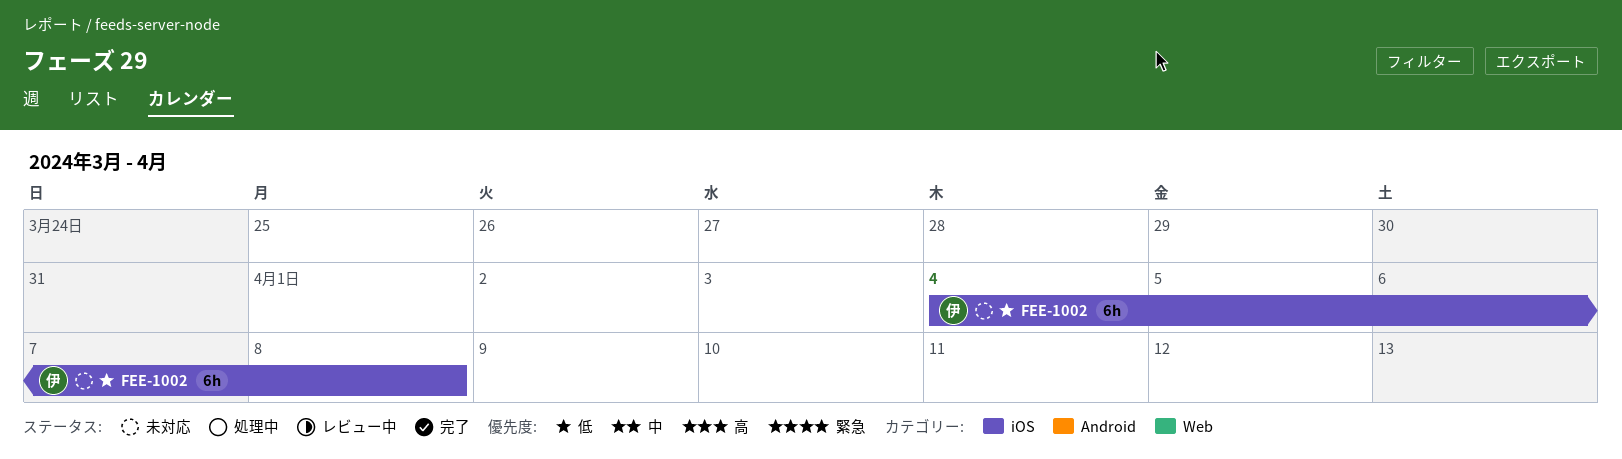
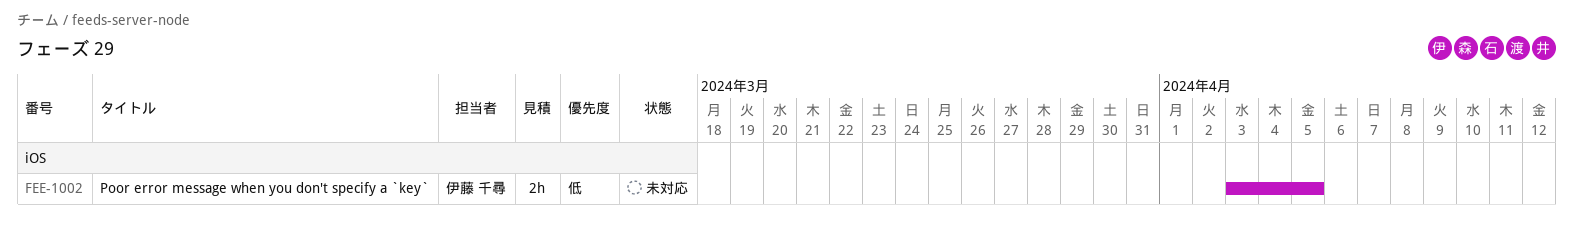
FEE-1002, estimate: 6h -> 2h
FEE-1002, start: Apr 4 -> Apr 3
FEE-1002, due: Apr 8 -> Apr 5

